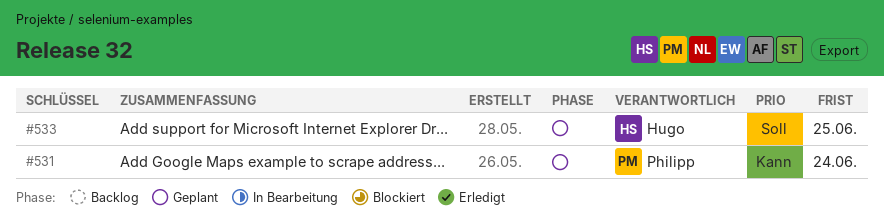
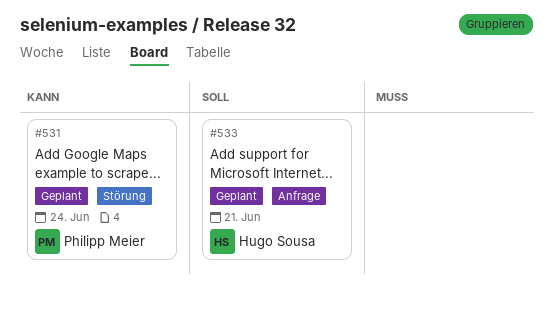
#533, due: Jun 25 -> Jun 21

